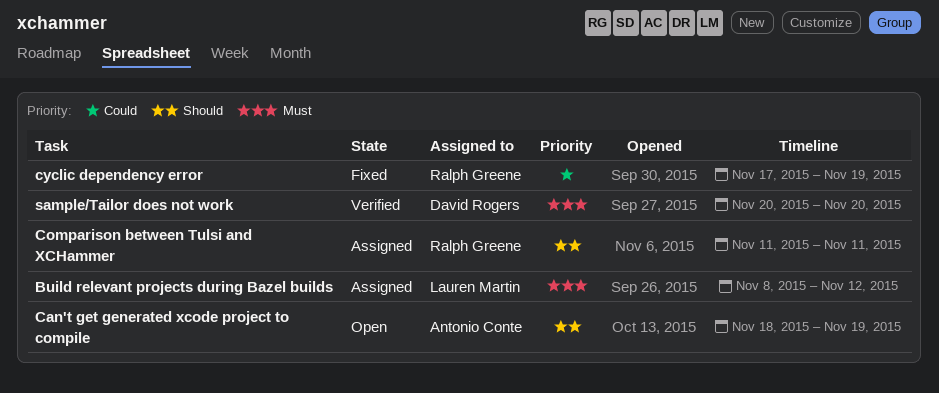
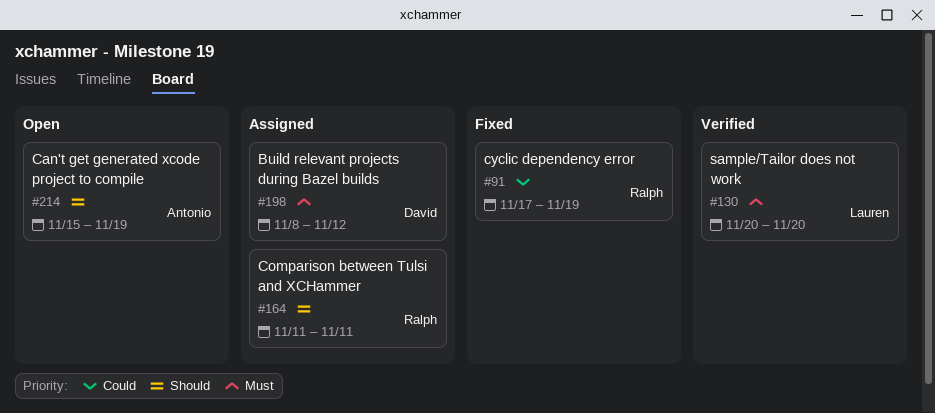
Build relevant projects during Bazel builds, owner: Lauren Martin -> David Rogers
Can't get generated xcode project to compile, start: Nov 18 -> Nov 15
sample/Tailor does not work, owner: David Rogers -> Lauren Martin

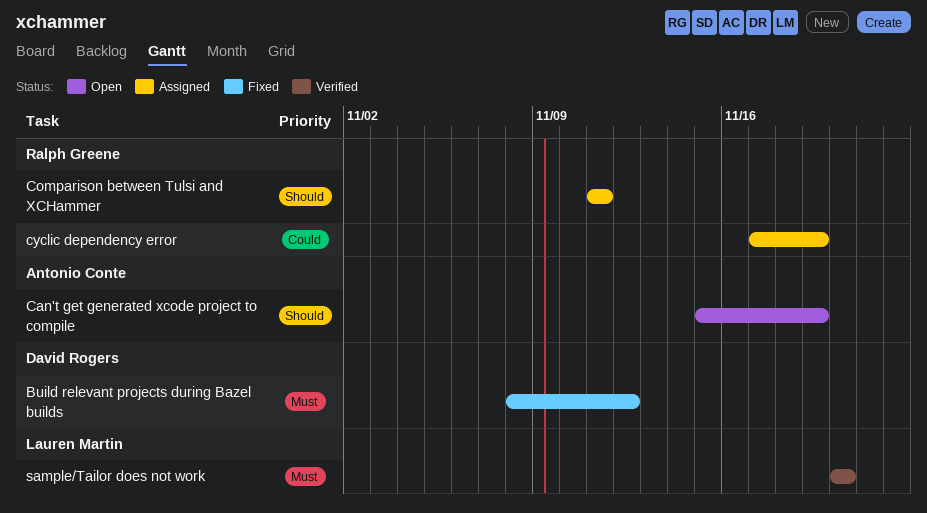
Build relevant projects during Bazel builds, status: Assigned -> Fixed
cyclic dependency error, status: Fixed -> Assigned

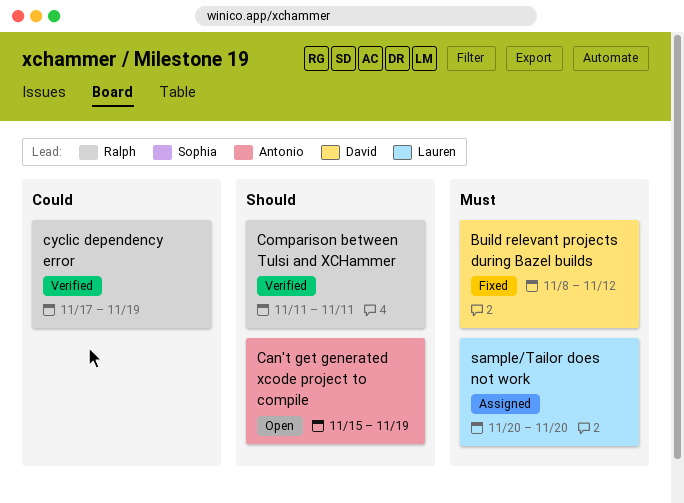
Comparison between Tulsi and XCHammer, status: Assigned -> Verified
cyclic dependency error, status: Assigned -> Verified
sample/Tailor does not work, status: Verified -> Assigned

